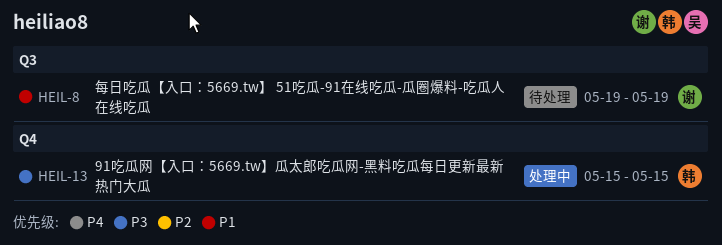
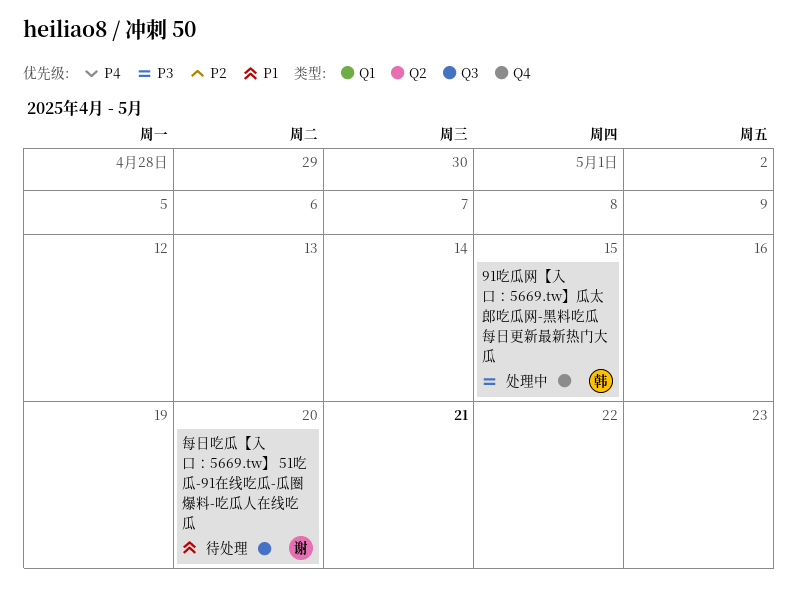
每日吃瓜【入口：5669.tw】 51吃瓜-91在线吃瓜-瓜圈爆料-吃瓜人在线吃瓜, due: May 19 -> May 20

